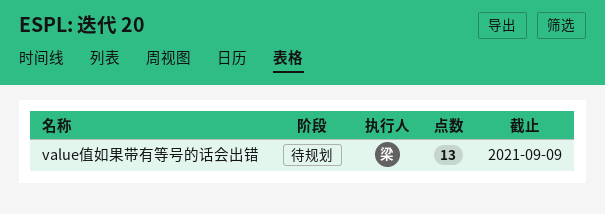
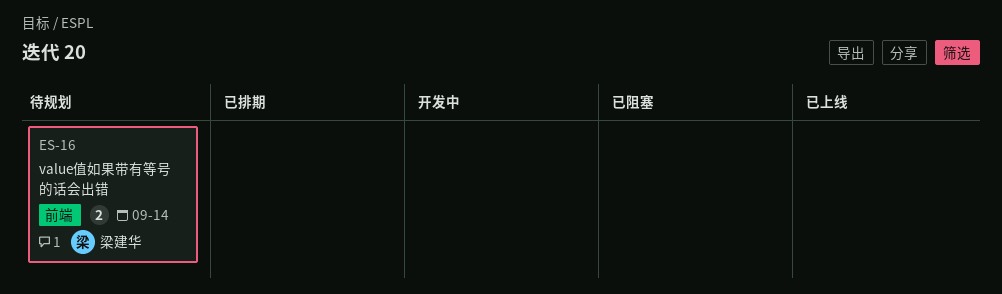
value值如果带有等号的话会出错, estimate: 13 -> 2
value值如果带有等号的话会出错, due: Sep 9 -> Sep 14

